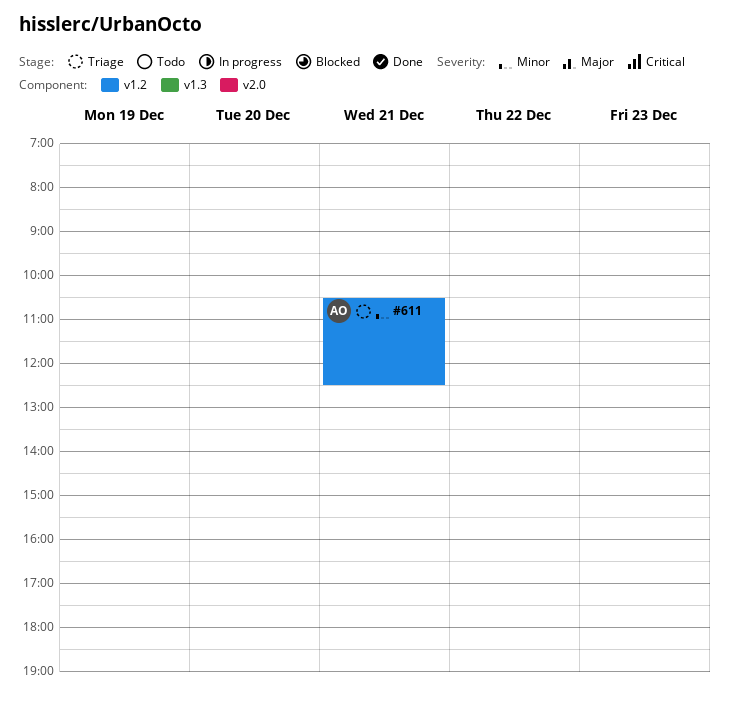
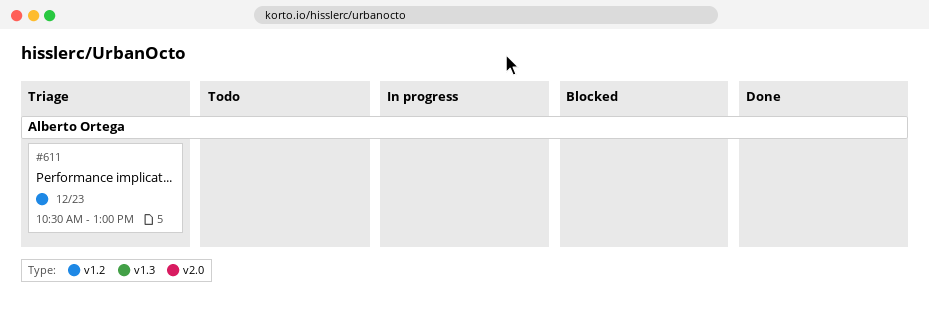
#611, day: Dec 21 -> Dec 23
#611, ends: 12:30 -> 13:00

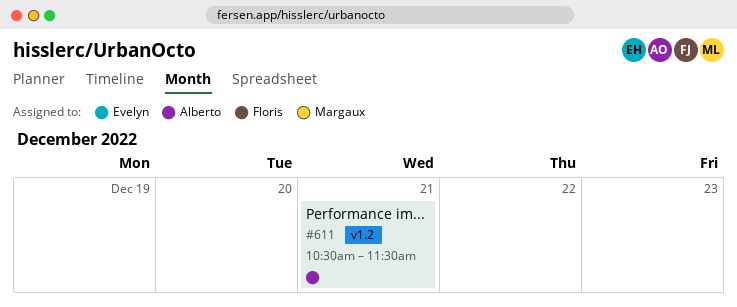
#611, day: Dec 23 -> Dec 21
#611, ends: 13:00 -> 11:30

